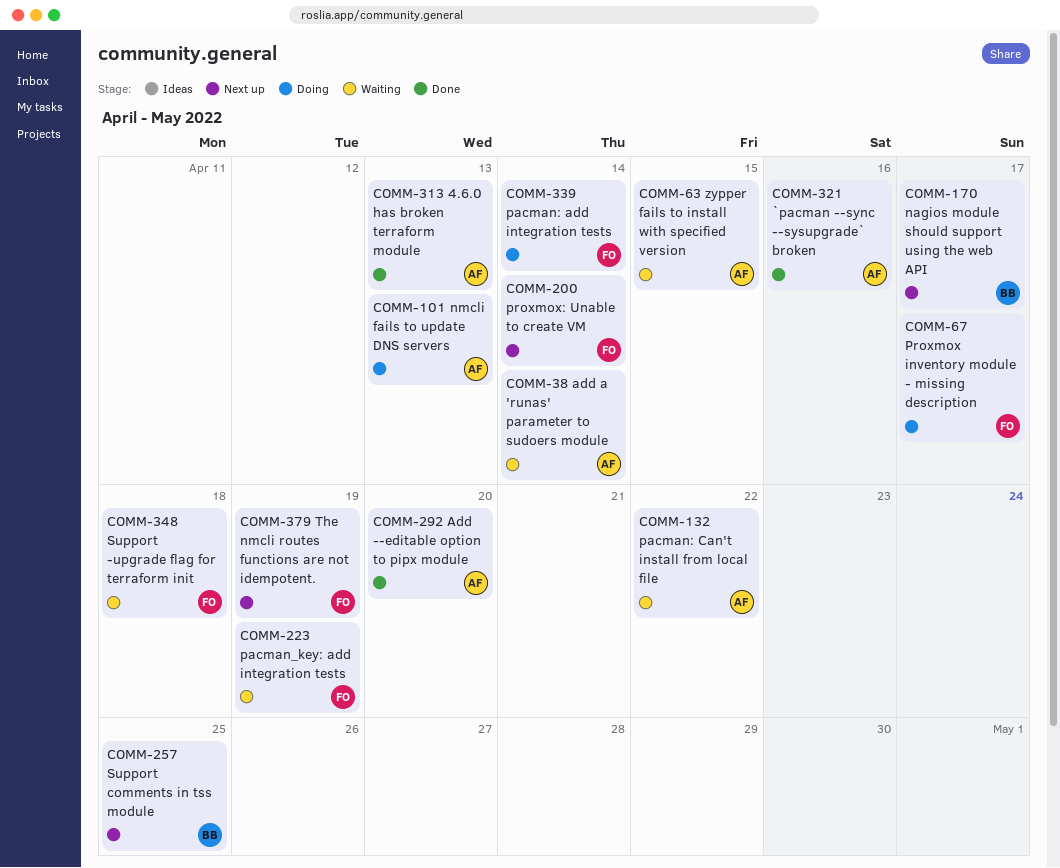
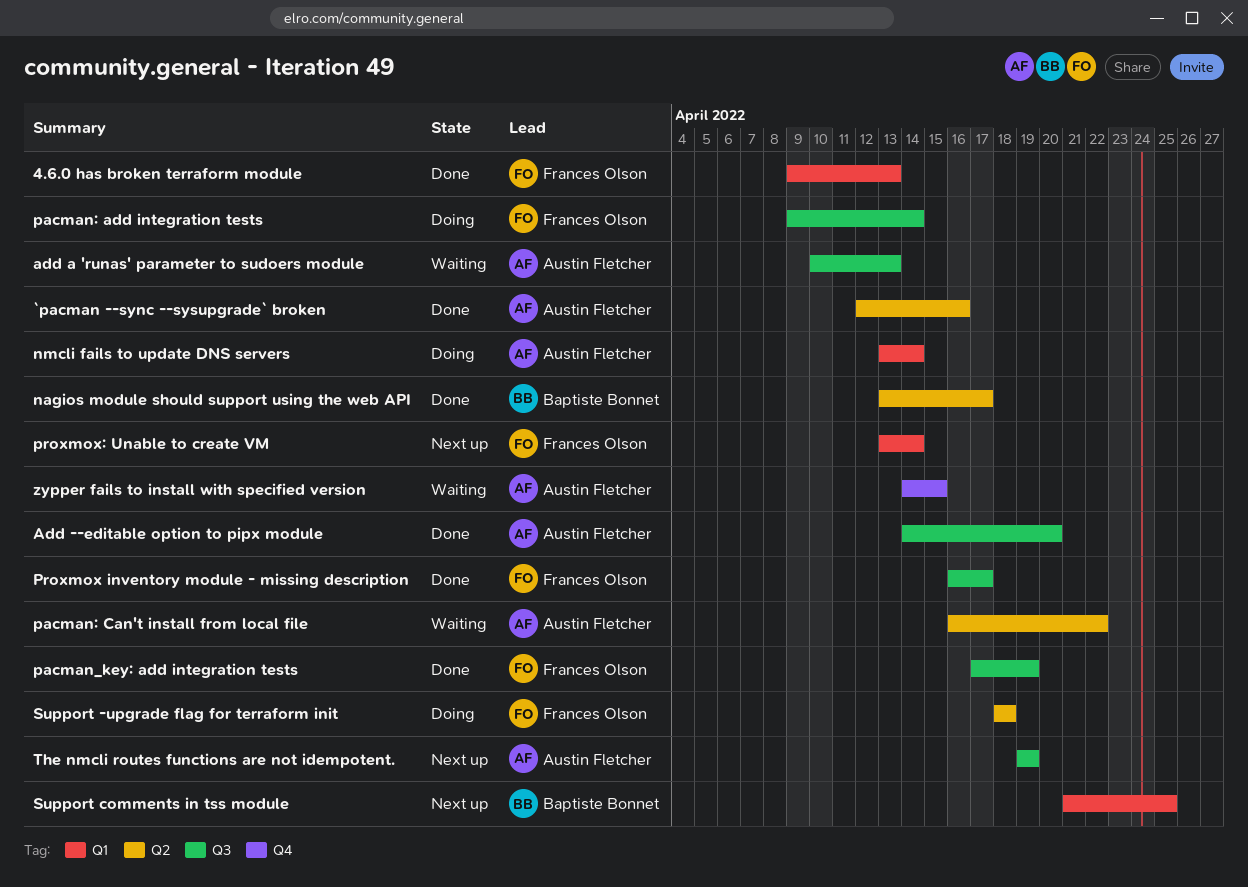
4.6.0 has broken terraform module, owner: Austin Fletcher -> Frances Olson
add a 'runas' parameter to sudoers module, due: Apr 14 -> Apr 13
nagios module should support using the web API, status: Next up -> Done
nmcli fails to update DNS servers, due: Apr 13 -> Apr 14
pacman_key: add integration tests, status: Waiting -> Done
Proxmox inventory module - missing description, status: Doing -> Done
Support -upgrade flag for terraform init, status: Waiting -> Doing
The nmcli routes functions are not idempotent., owner: Frances Olson -> Austin Fletcher

